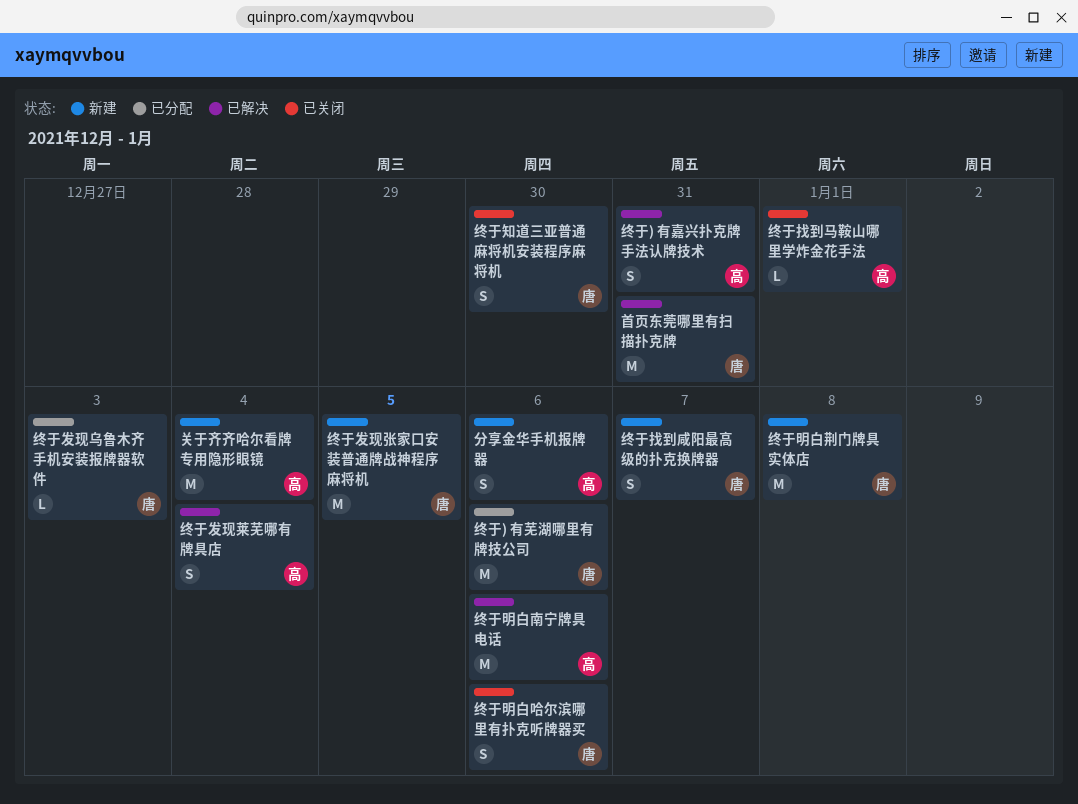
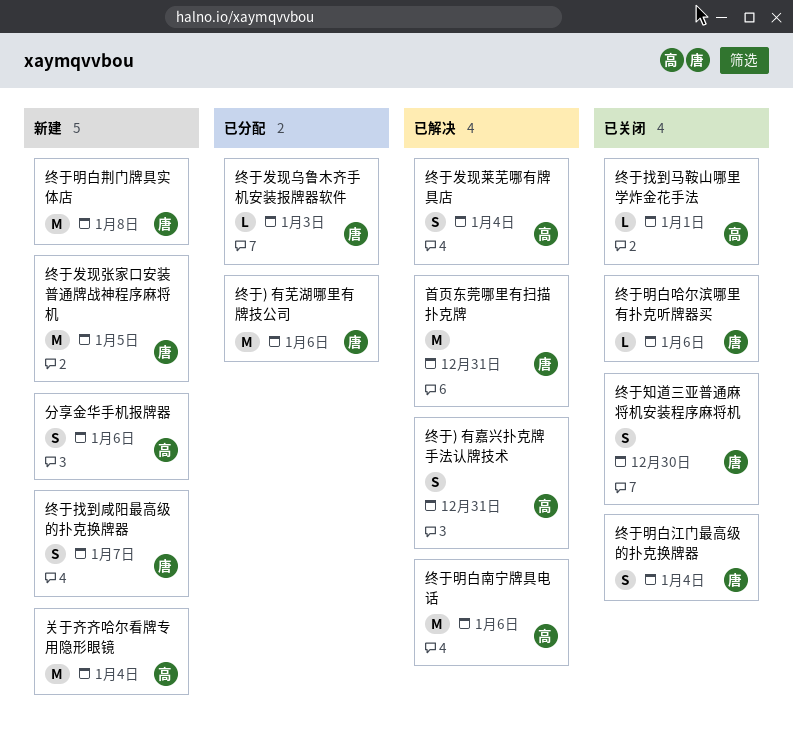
终于明白哈尔滨哪里有扑克听牌器买, estimate: S -> L
终于明白江门最高级的扑克换牌器: none -> present

